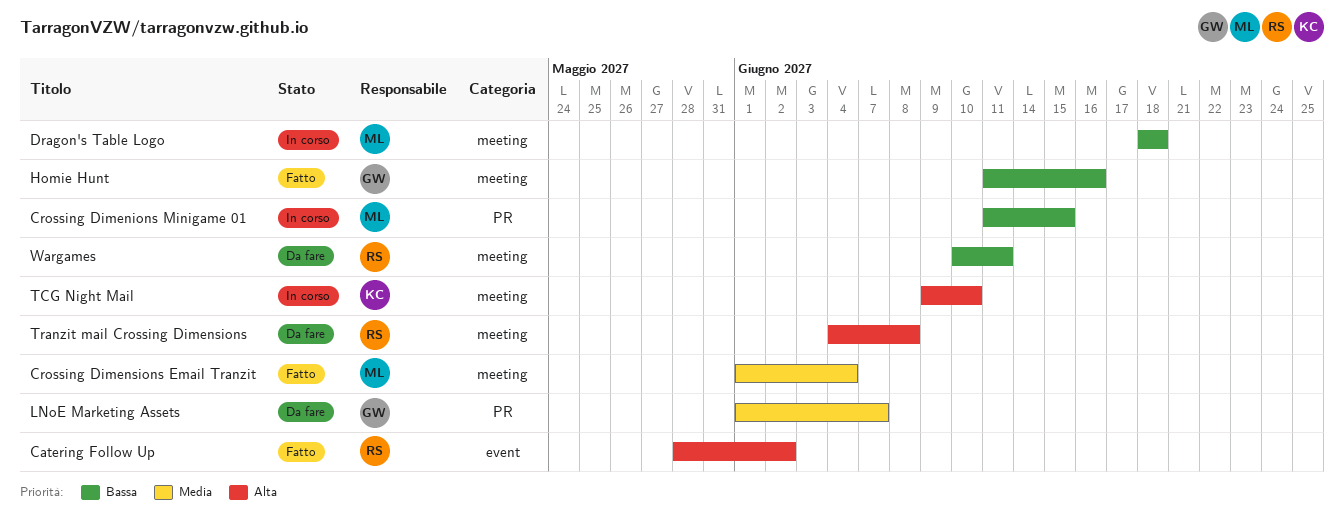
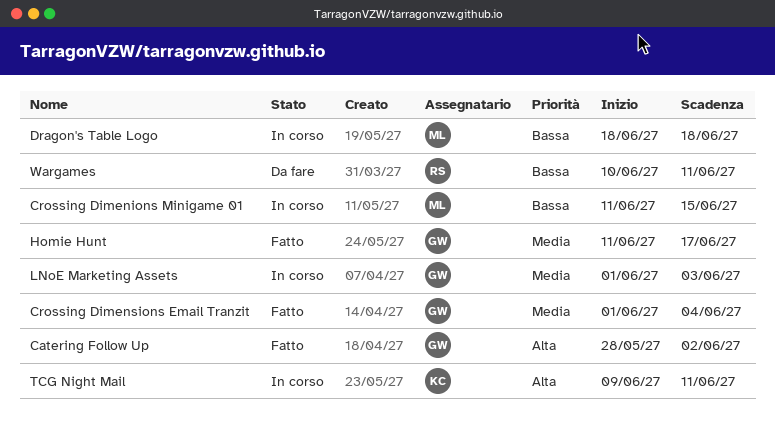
Catering Follow Up, owner: RS -> GW
Crossing Dimensions Email Tranzit, owner: ML -> GW
Homie Hunt, priority: Bassa -> Media
Homie Hunt, due: Jun 16 -> Jun 17
LNoE Marketing Assets, status: Da fare -> In corso
LNoE Marketing Assets, due: Jun 7 -> Jun 3
TCG Night Mail, due: Jun 10 -> Jun 11
Tranzit mail Crossing Dimensions: present -> none

